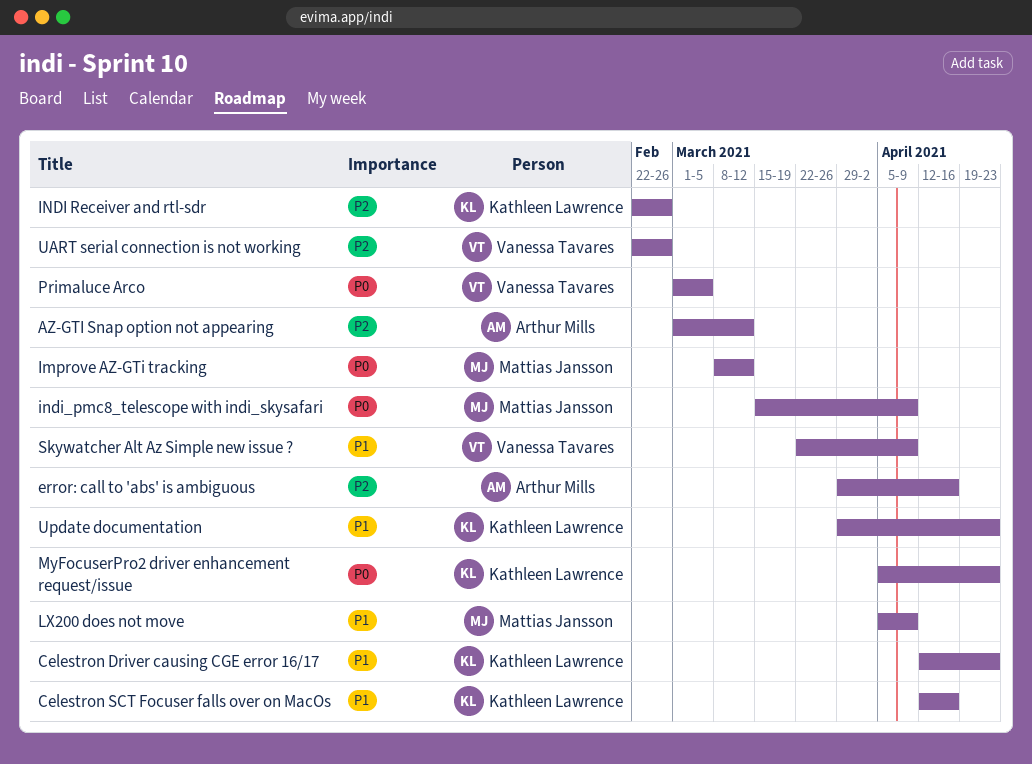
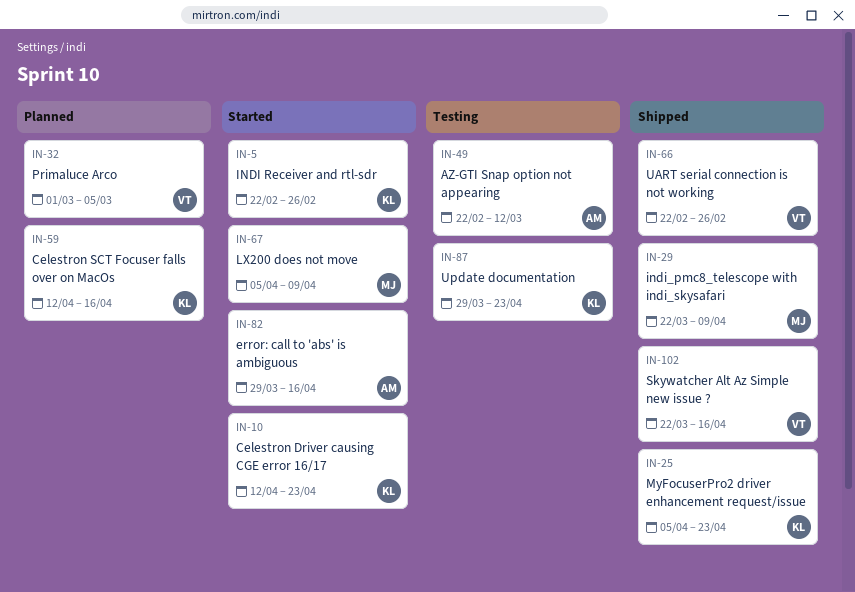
AZ-GTI Snap option not appearing, start: Mar 1 -> Feb 22
Improve AZ-GTi tracking: present -> none
indi_pmc8_telescope with indi_skysafari, start: Mar 15 -> Mar 22
Skywatcher Alt Az Simple new issue ?, due: Apr 9 -> Apr 16

